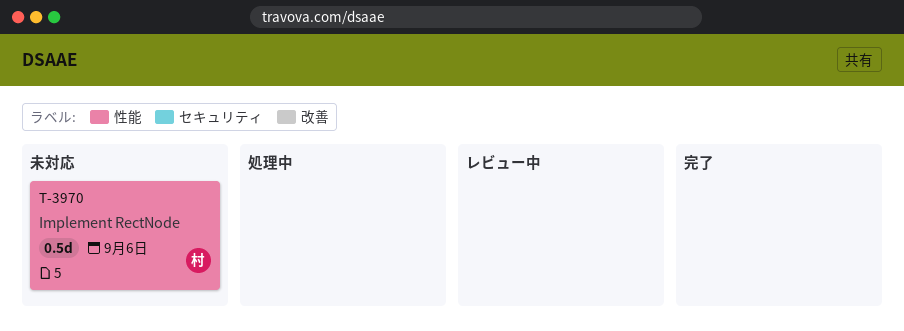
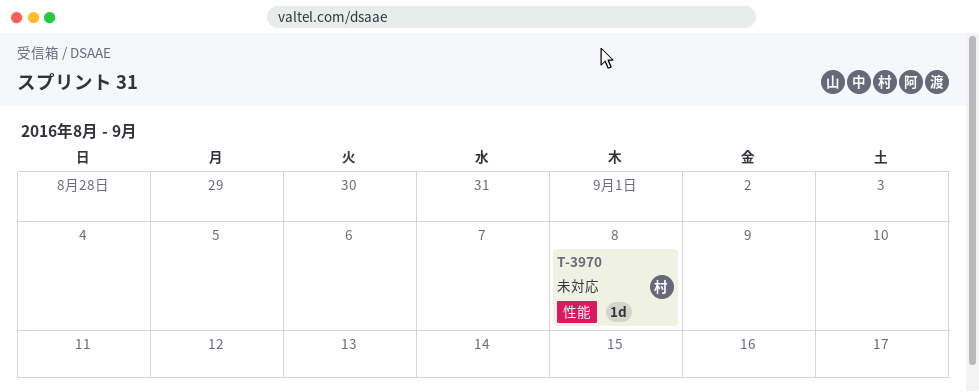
T-3970, estimate: 0.5d -> 1d
T-3970, due: Sep 6 -> Sep 8

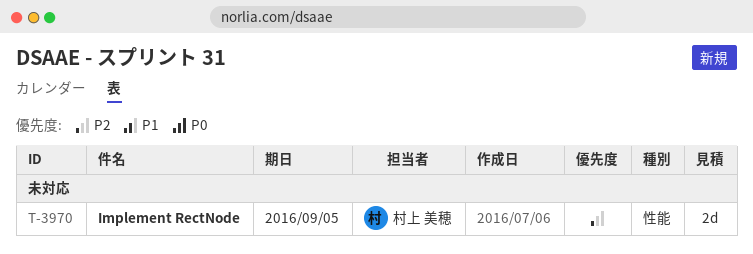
T-3970, estimate: 1d -> 2d
T-3970, due: Sep 8 -> Sep 5

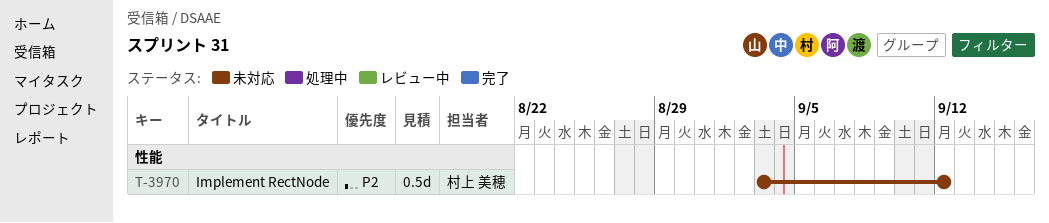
T-3970, estimate: 2d -> 0.5d
T-3970, due: Sep 5 -> Sep 12

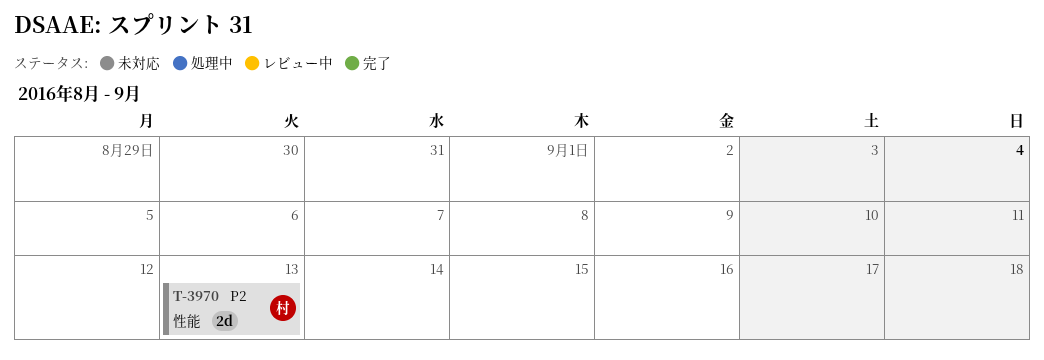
T-3970, estimate: 0.5d -> 2d
T-3970, due: Sep 12 -> Sep 13

